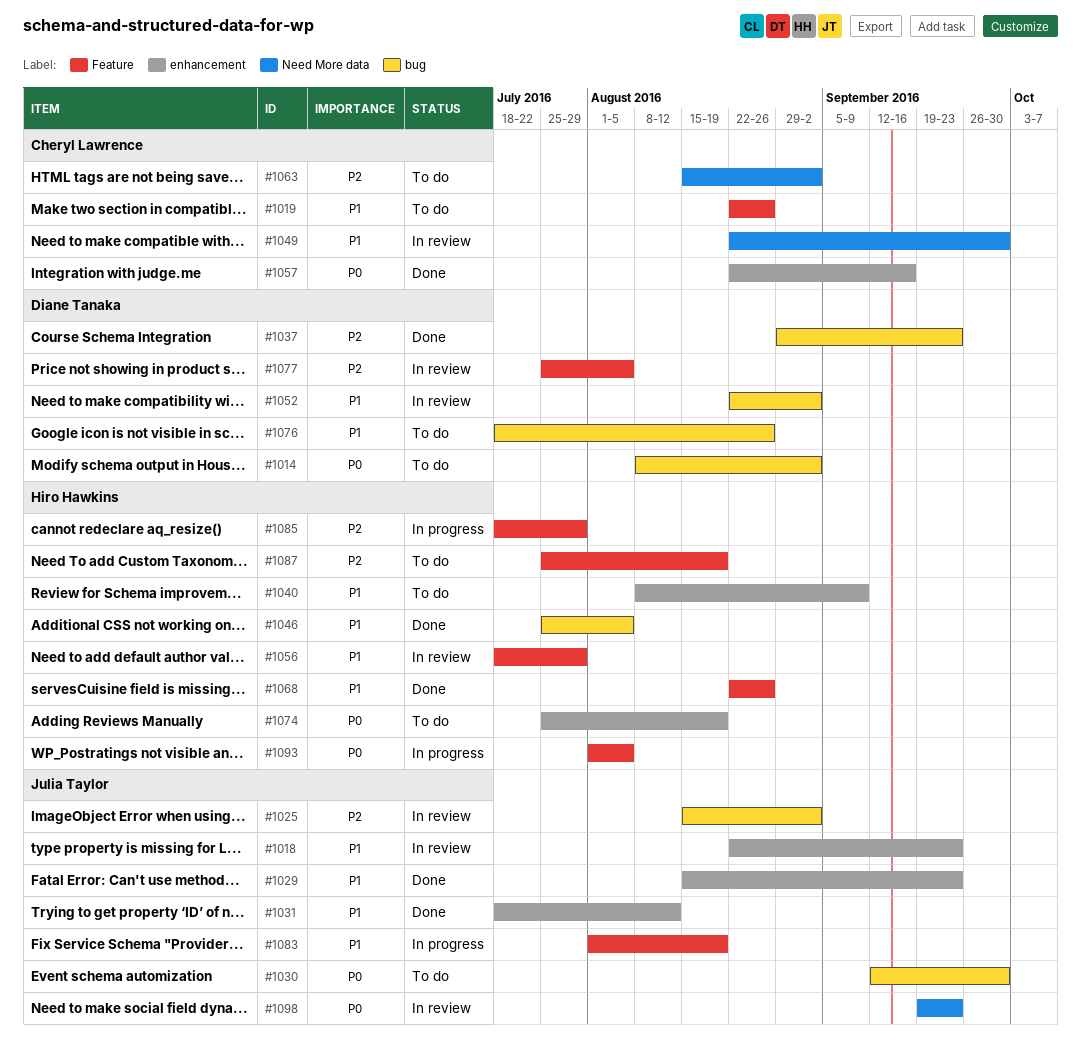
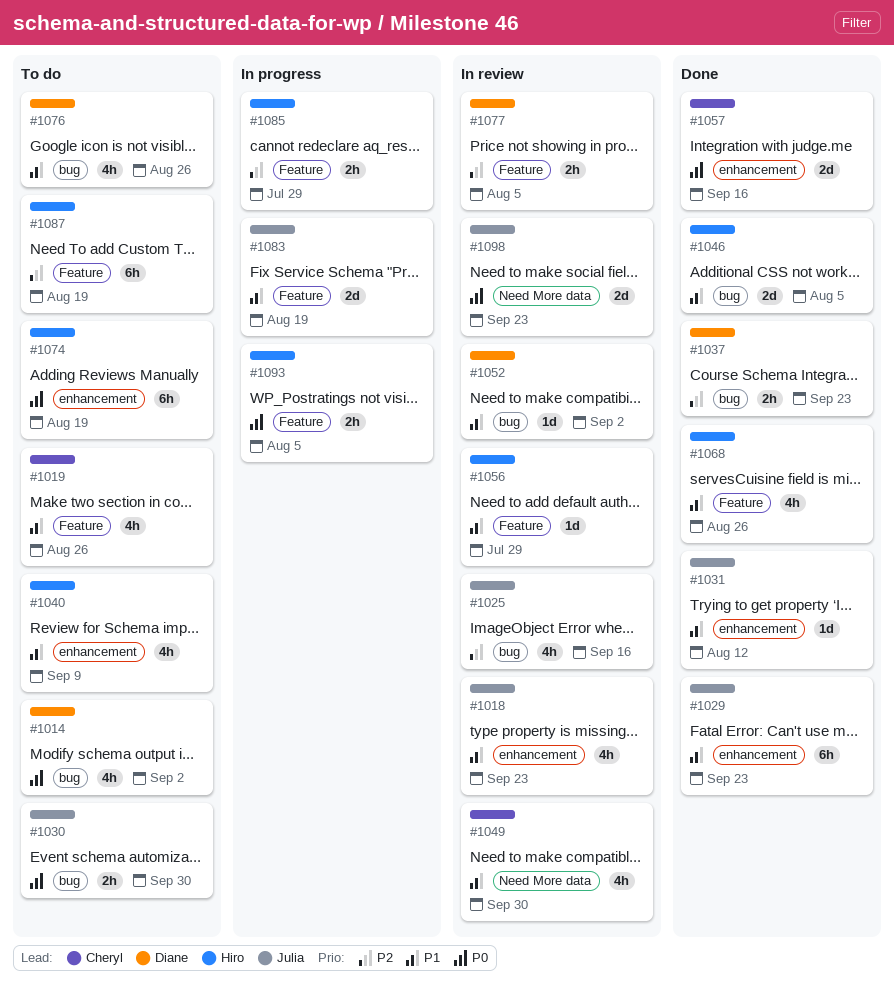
#1025, due: Sep 2 -> Sep 16
#1063: present -> none

